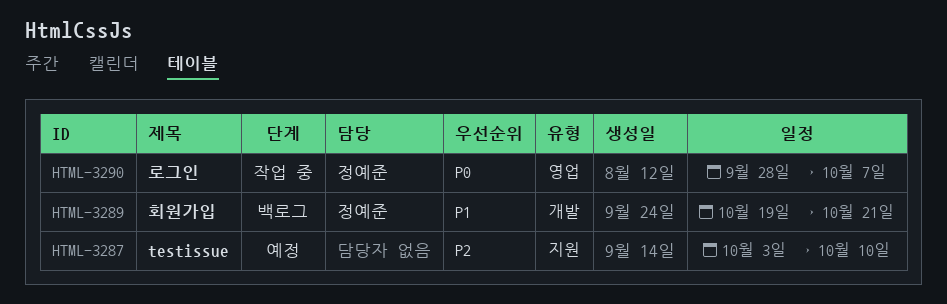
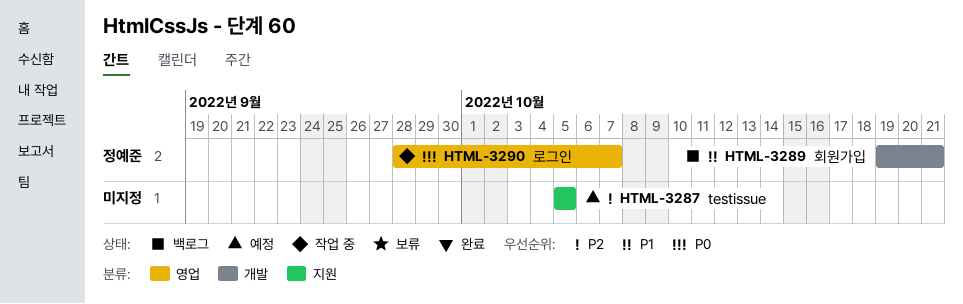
HTML-3287, start: Oct 3 -> Oct 5
HTML-3287, due: Oct 10 -> Oct 5

